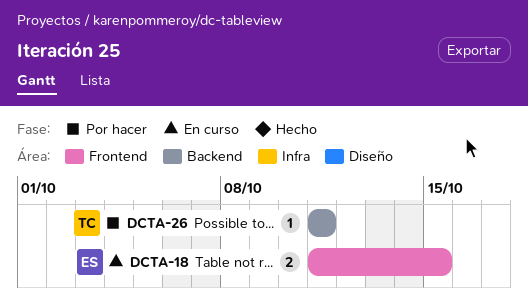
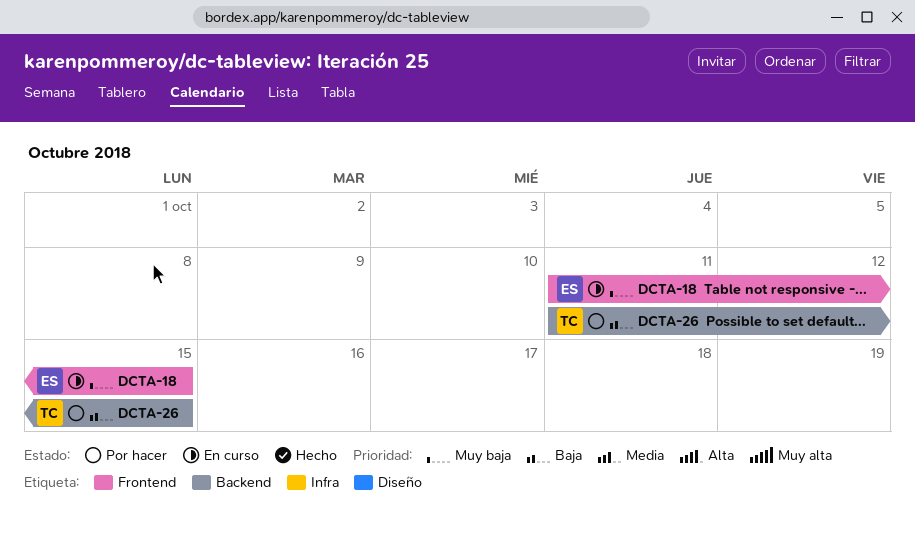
DCTA-26, due: Oct 11 -> Oct 15

